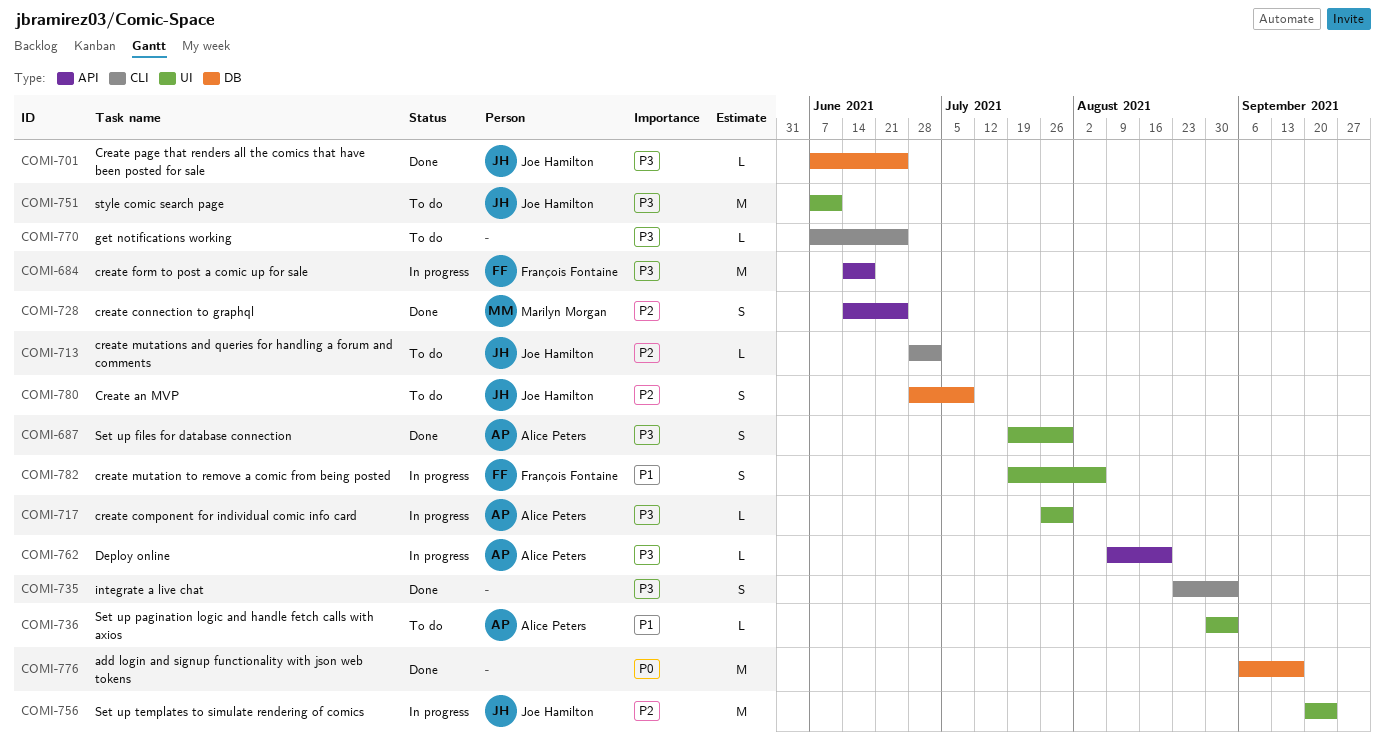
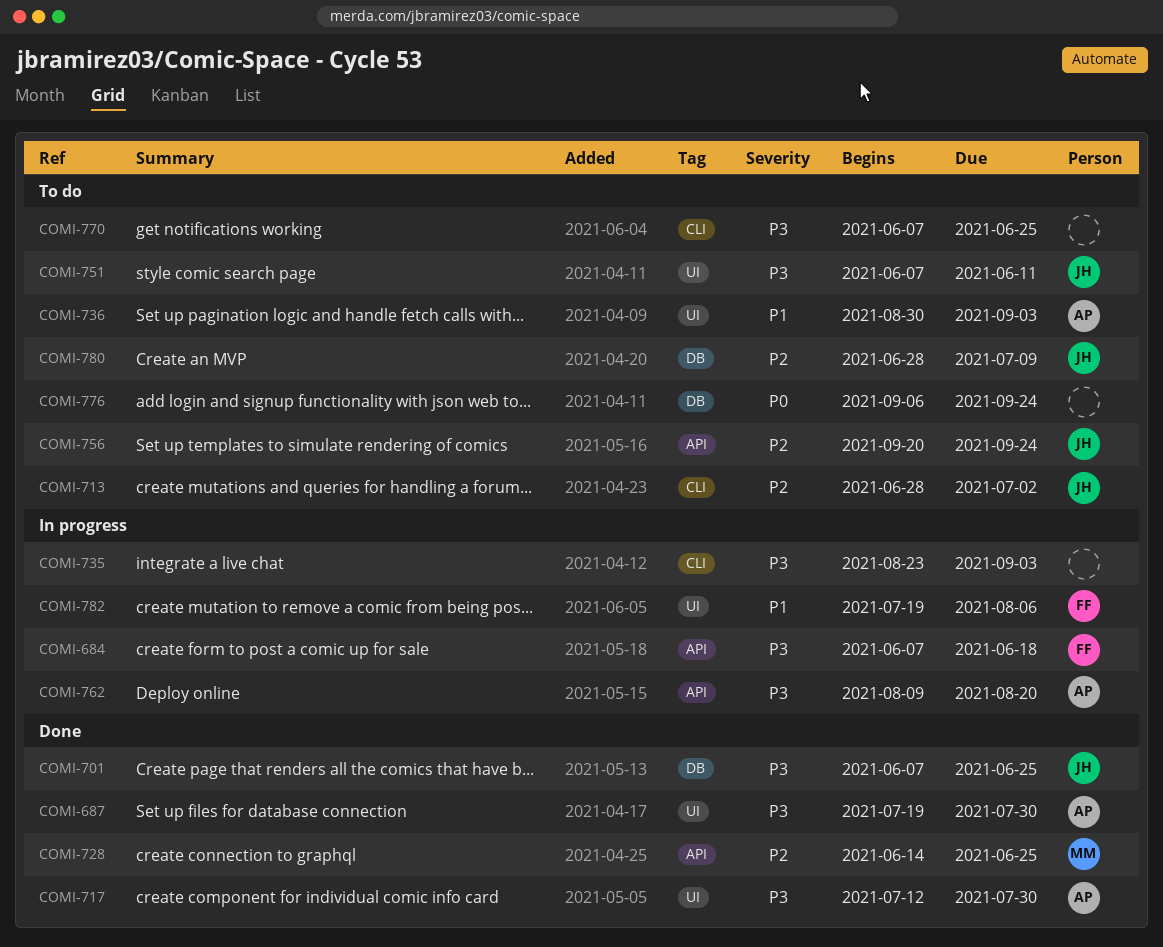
COMI-684, start: Jun 14 -> Jun 7
COMI-717, status: In progress -> Done
COMI-717, start: Jul 26 -> Jul 12
COMI-735, status: Done -> In progress
COMI-756, status: In progress -> To do
COMI-756, label: UI -> API
COMI-776, status: Done -> To do
COMI-776, due: Sep 17 -> Sep 24

